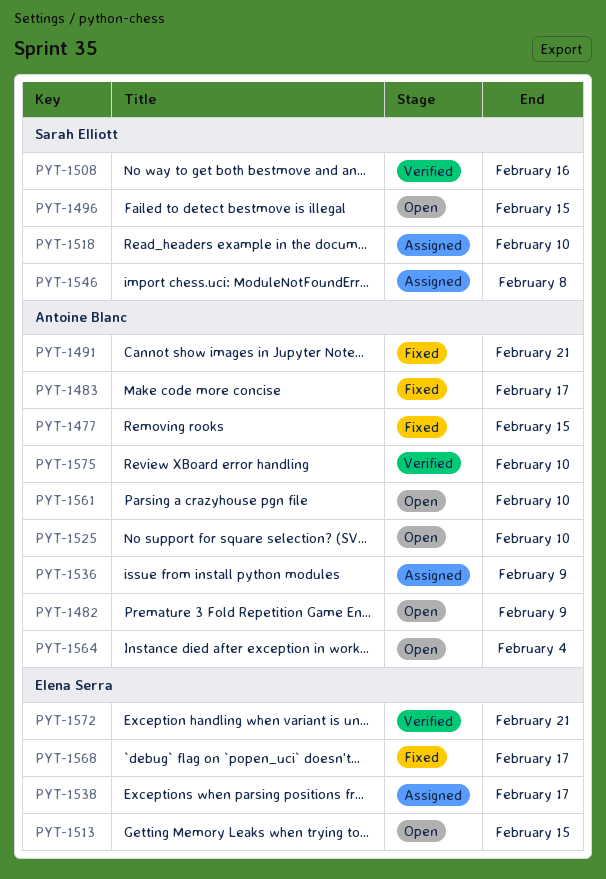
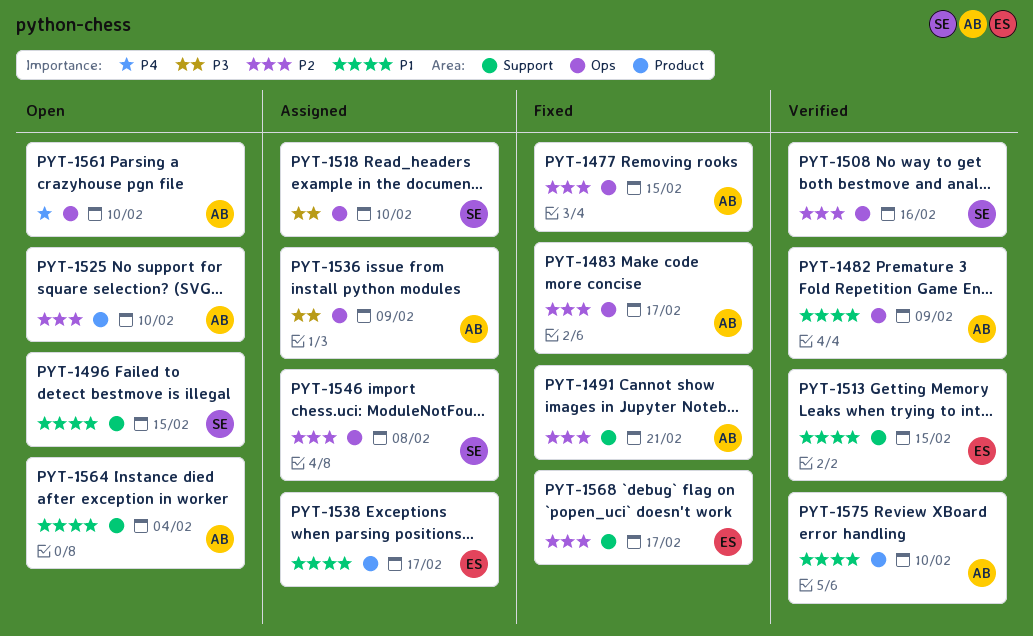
PYT-1482, status: Open -> Verified
PYT-1513, status: Open -> Verified
PYT-1572: present -> none

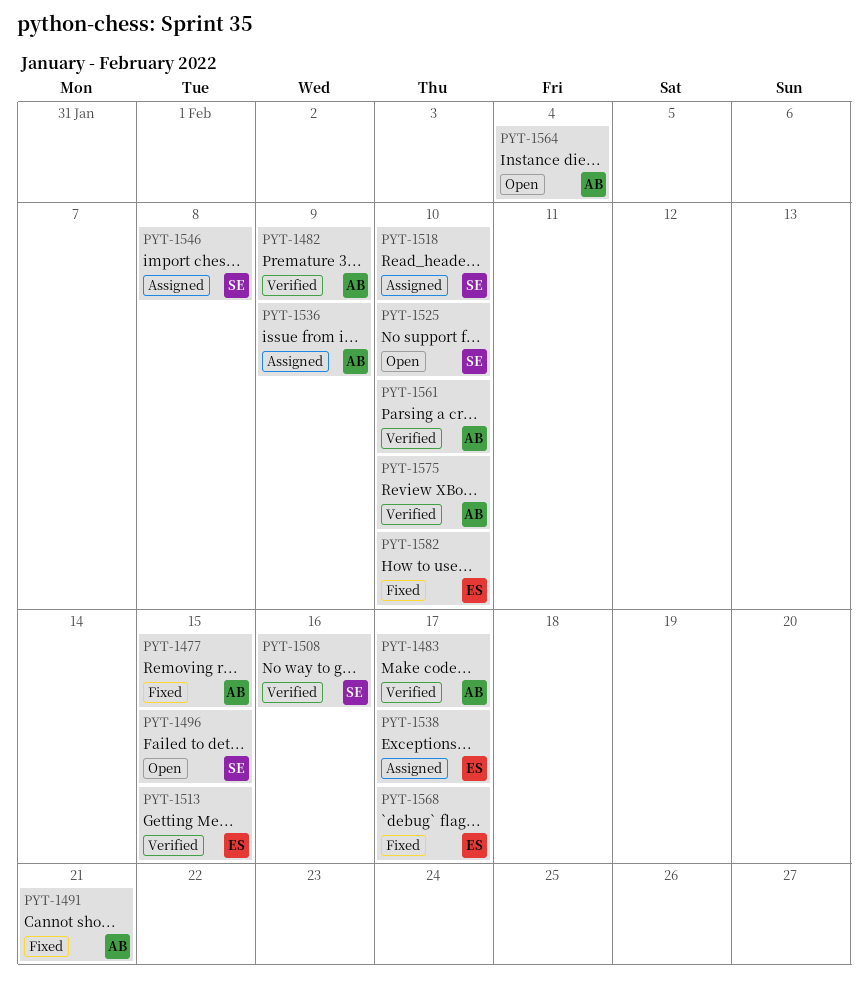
PYT-1483, status: Fixed -> Verified
PYT-1525, owner: AB -> SE
PYT-1561, status: Open -> Verified
PYT-1582: none -> present

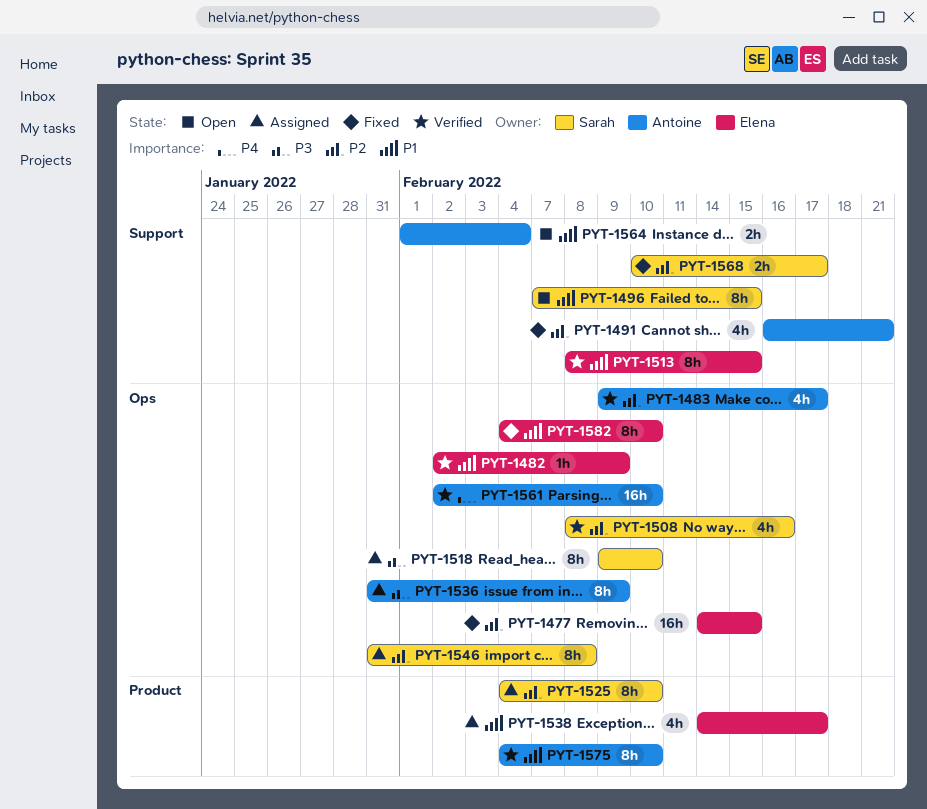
PYT-1477, owner: Antoine -> Elena
PYT-1482, owner: Antoine -> Elena
PYT-1525, status: Open -> Assigned
PYT-1568, owner: Elena -> Sarah

